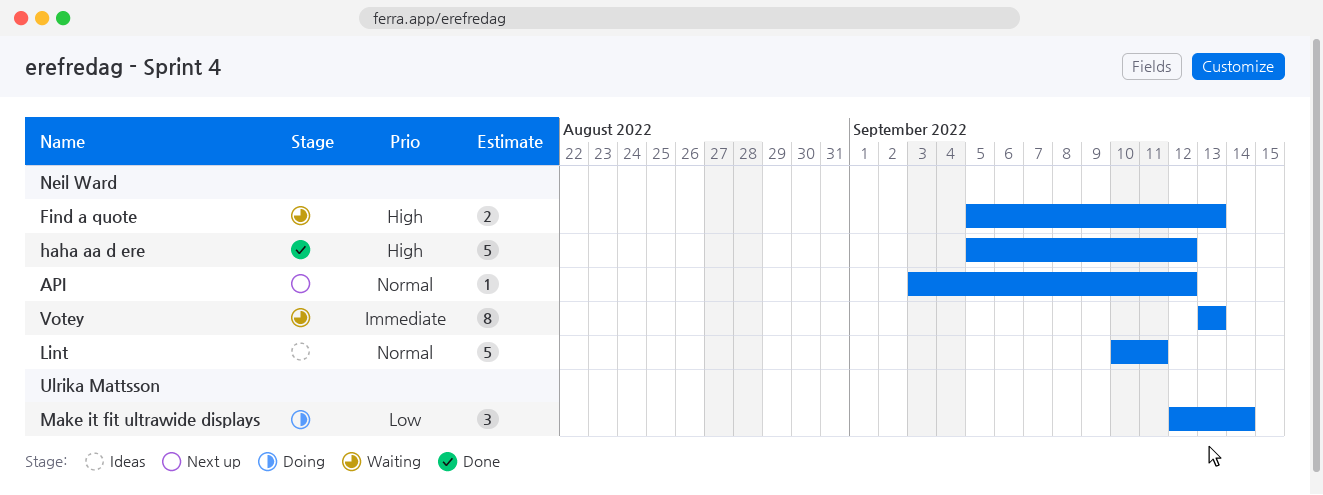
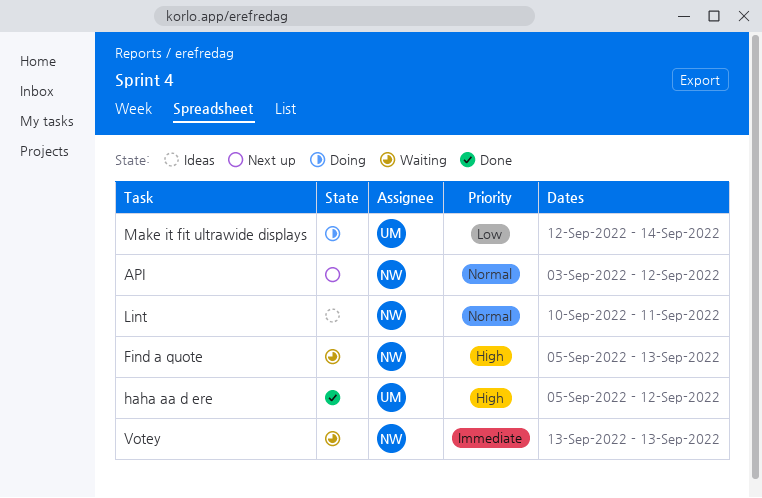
haha aa d ere, owner: Neil Ward -> Ulrika Mattsson

